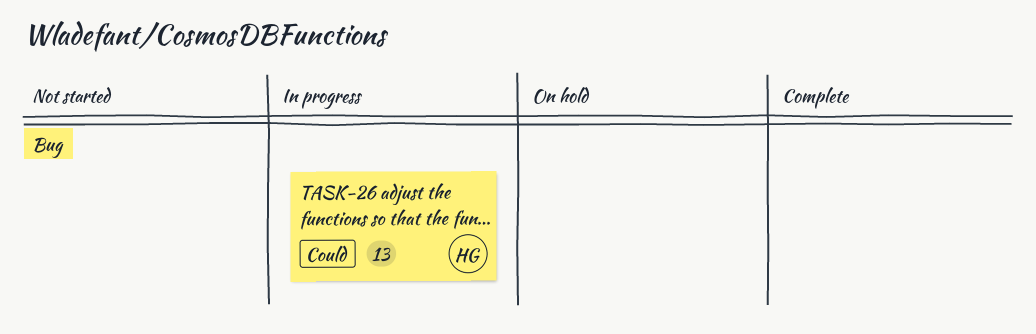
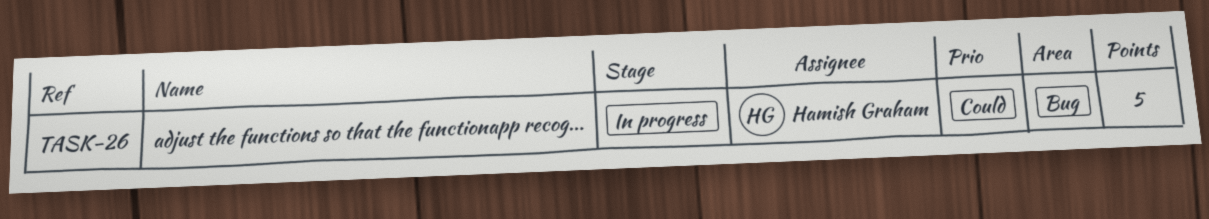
TASK-26, estimate: 13 -> 5

